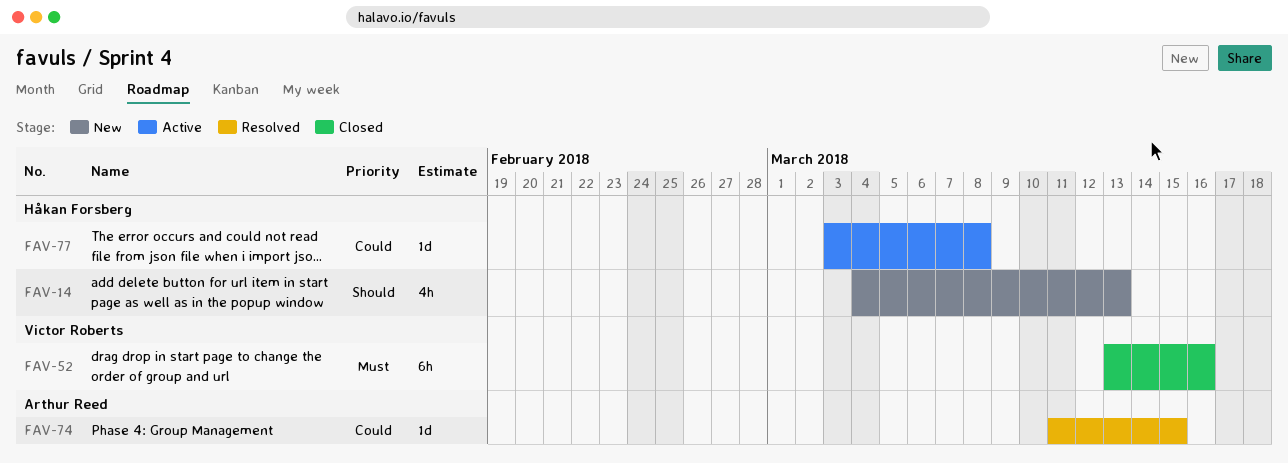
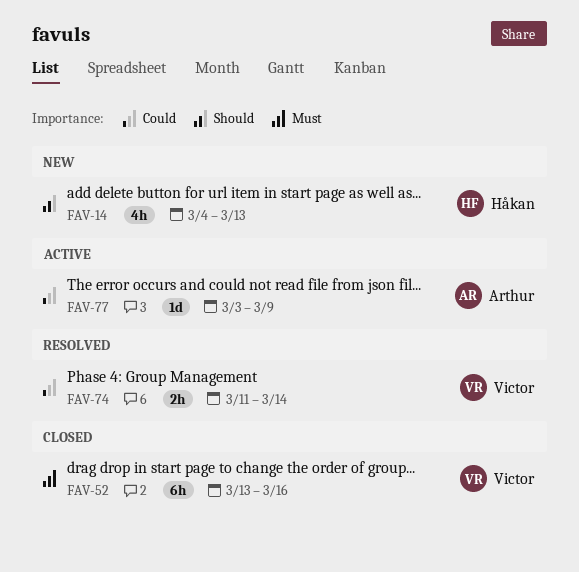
FAV-74, owner: Arthur Reed -> Victor Roberts
FAV-74, estimate: 1d -> 2h
FAV-74, due: Mar 15 -> Mar 14
FAV-77, owner: Håkan Forsberg -> Arthur Reed
FAV-77, due: Mar 8 -> Mar 9

